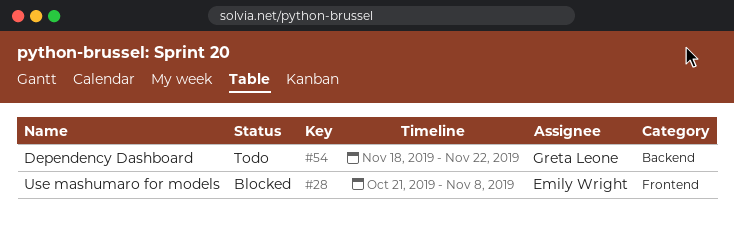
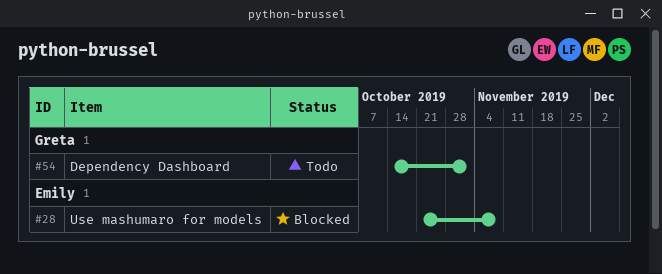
#54, start: Nov 18 -> Oct 14
#54, due: Nov 22 -> Nov 1

